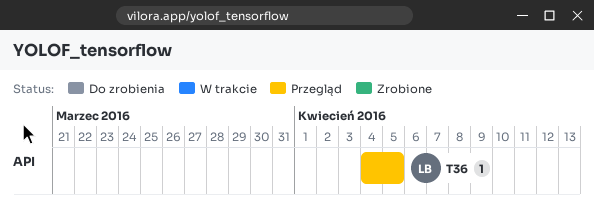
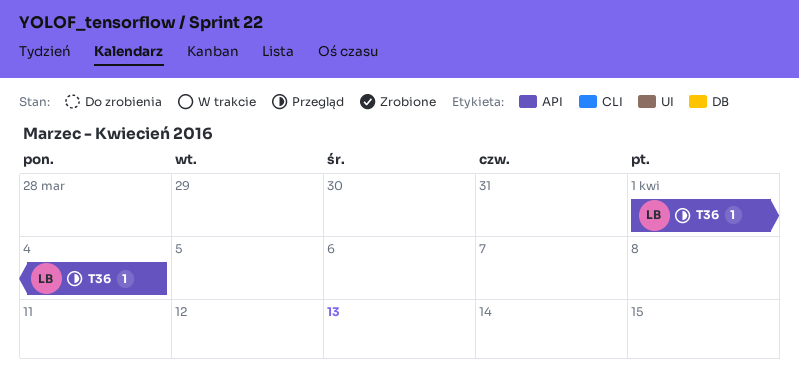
T36, start: Apr 4 -> Apr 1
T36, due: Apr 5 -> Apr 4

